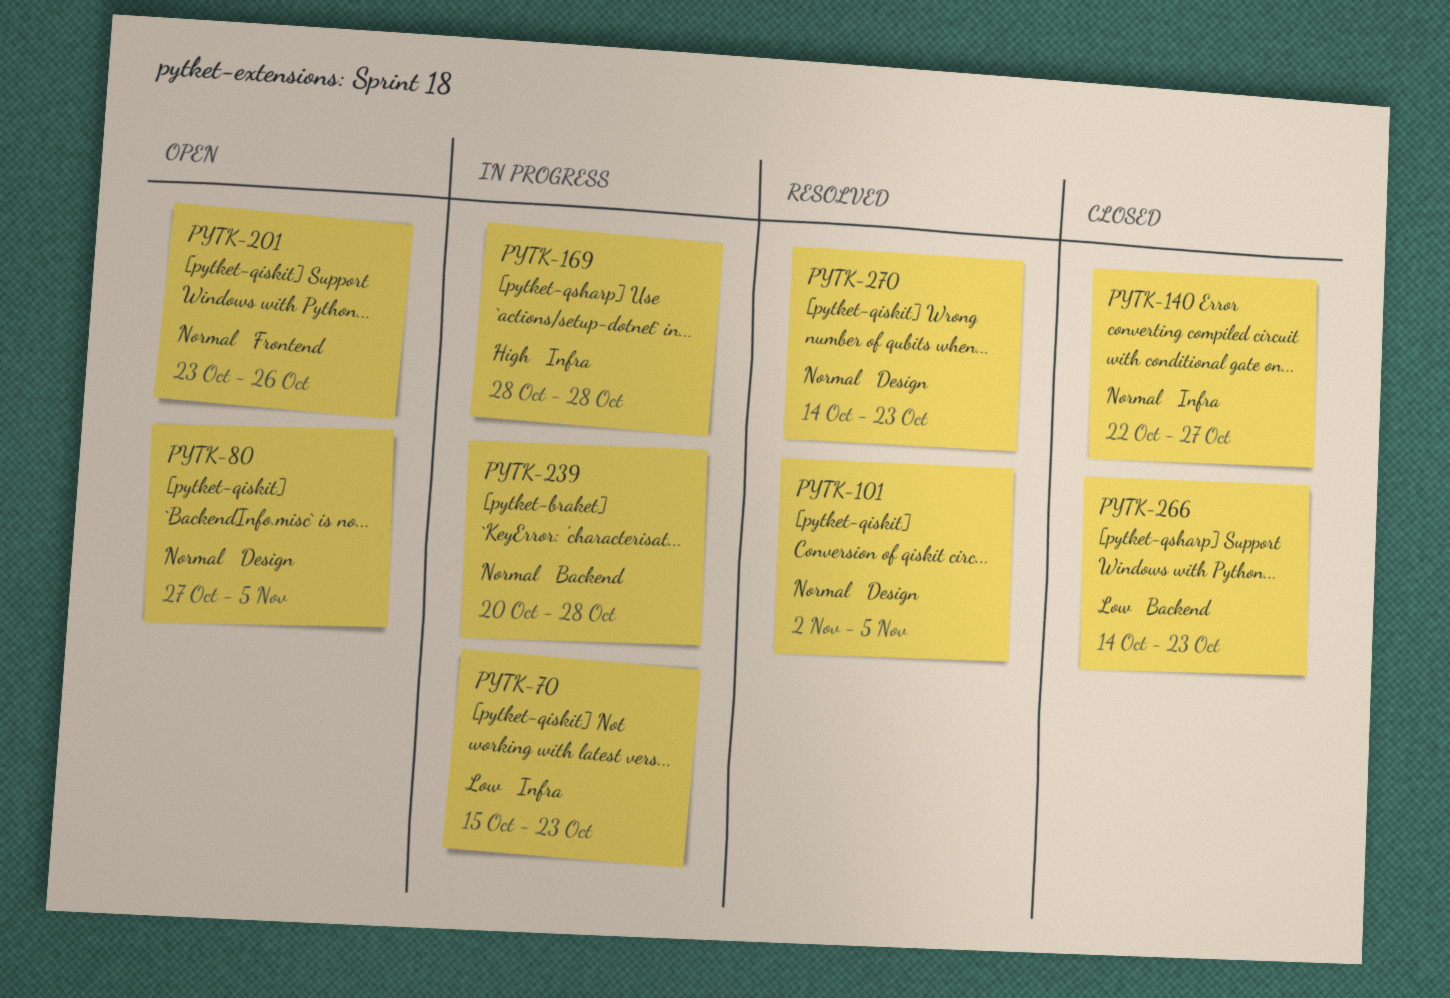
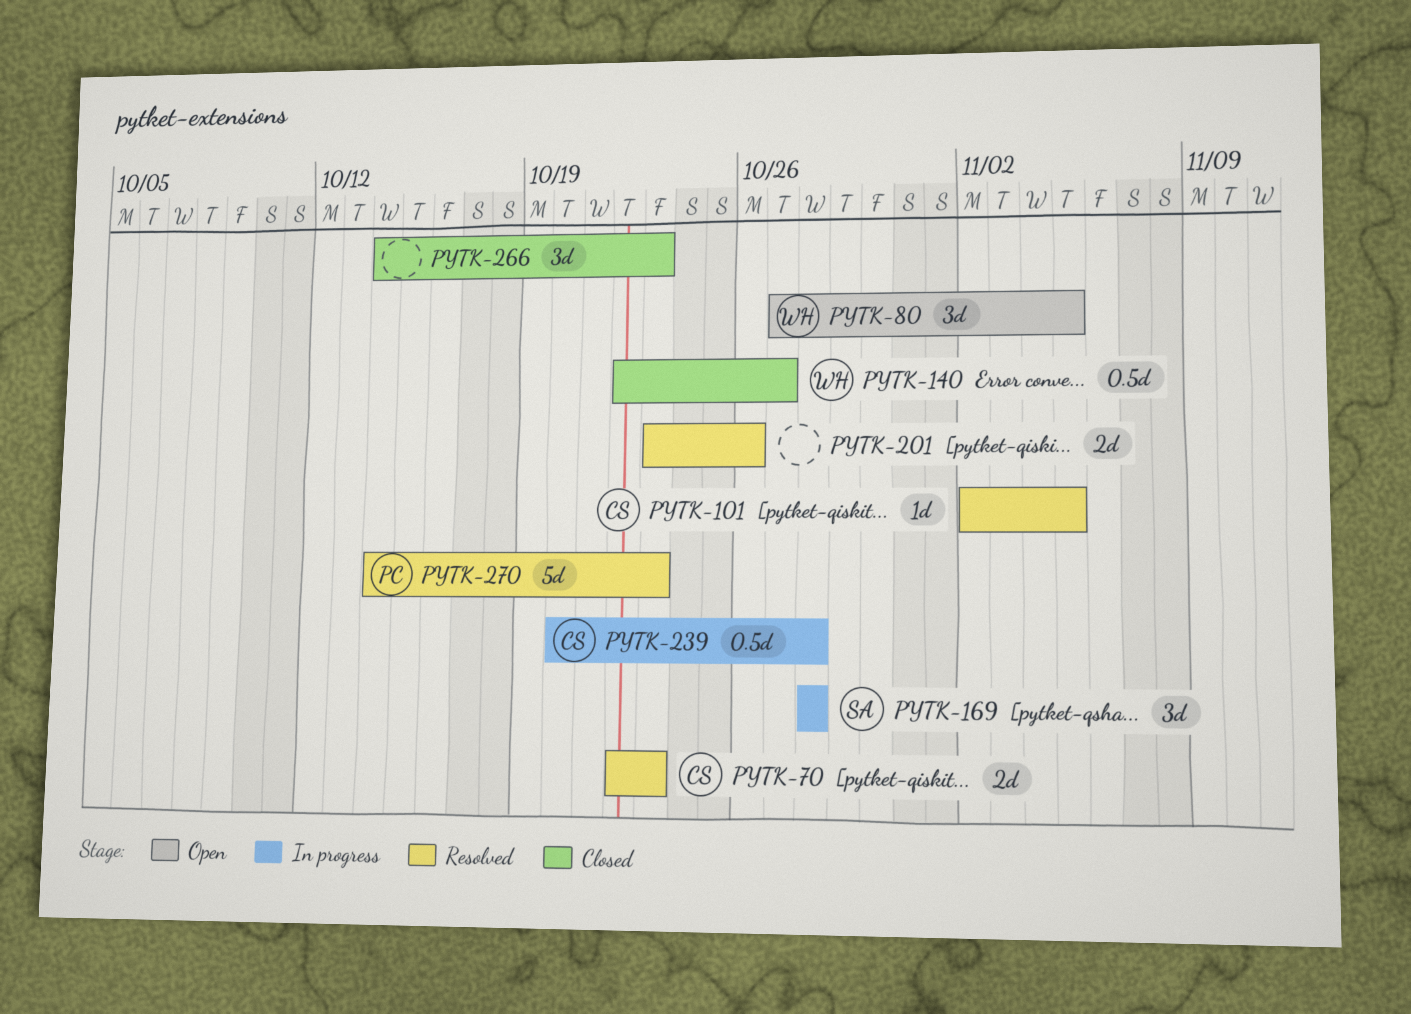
PYTK-70, status: In progress -> Resolved
PYTK-70, start: Oct 15 -> Oct 22
PYTK-201, status: Open -> Resolved

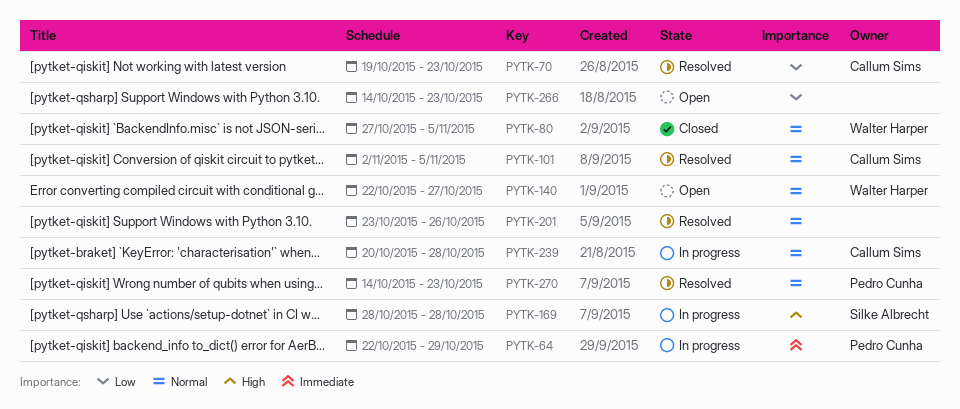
PYTK-64: none -> present
PYTK-70, start: Oct 22 -> Oct 19
PYTK-80, status: Open -> Closed
PYTK-140, status: Closed -> Open
PYTK-266, status: Closed -> Open

